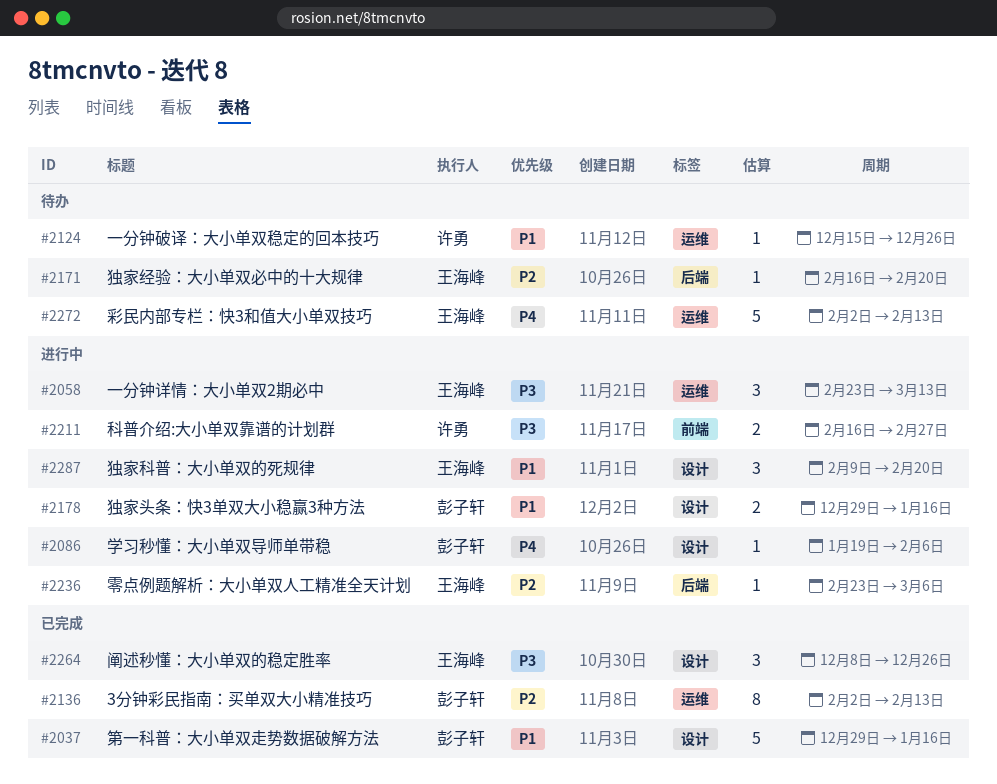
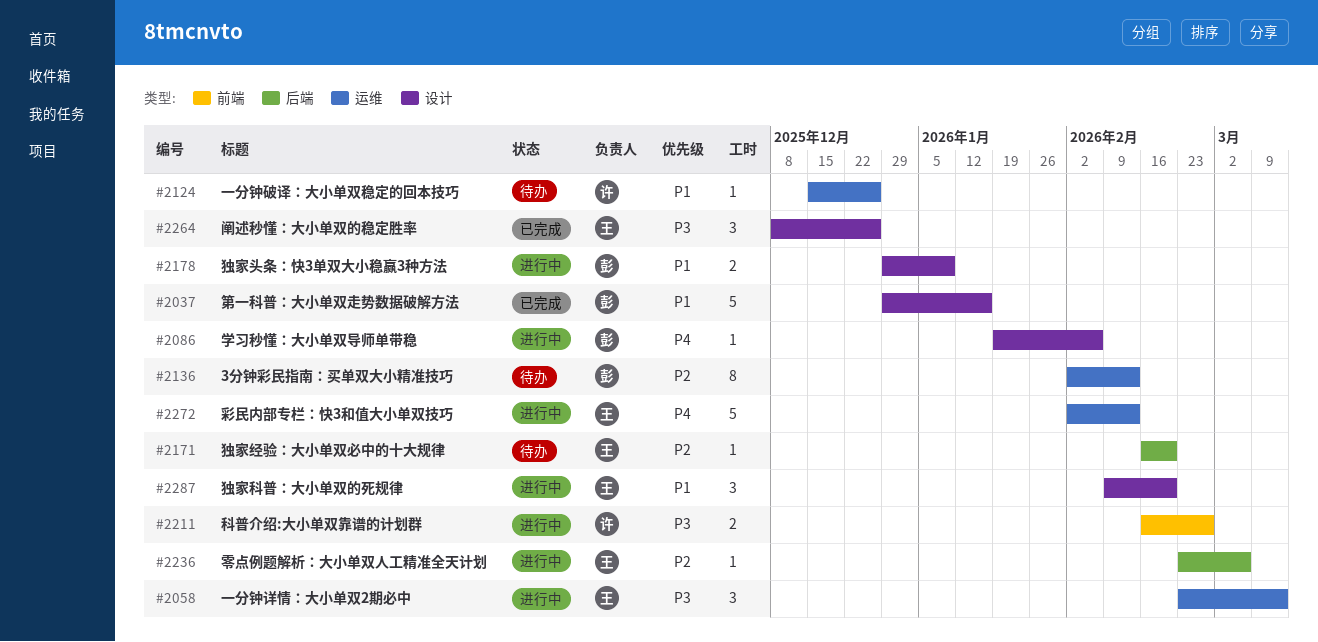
#2136, status: 已完成 -> 待办
#2178, due: Jan 16 -> Jan 9
#2272, status: 待办 -> 进行中

